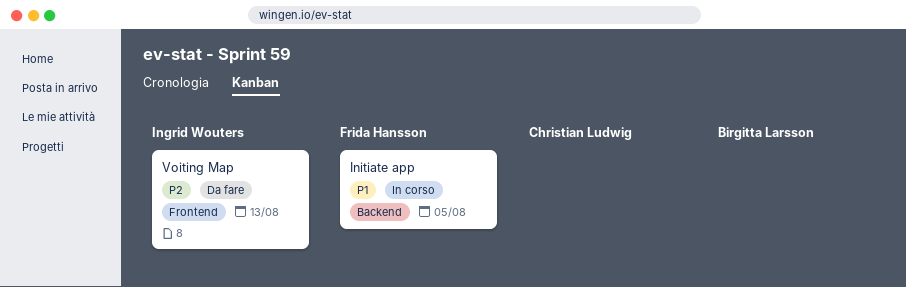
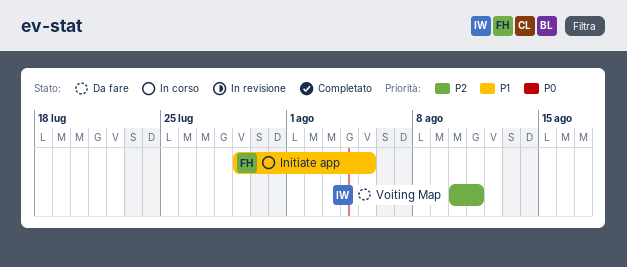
Voiting Map, due: Aug 13 -> Aug 11

